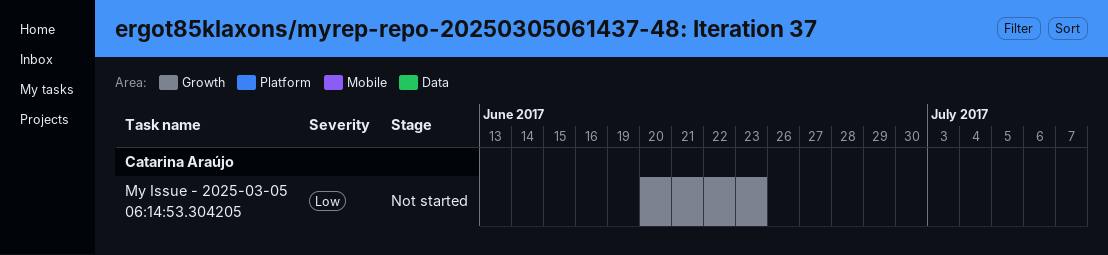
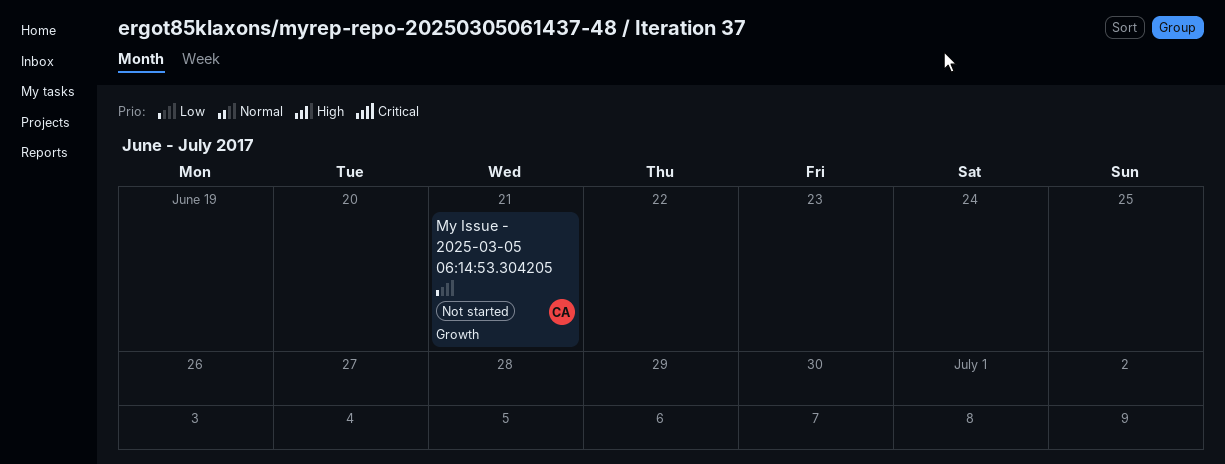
My Issue - 2025-03-05 06:14:53.304205, due: Jun 23 -> Jun 21

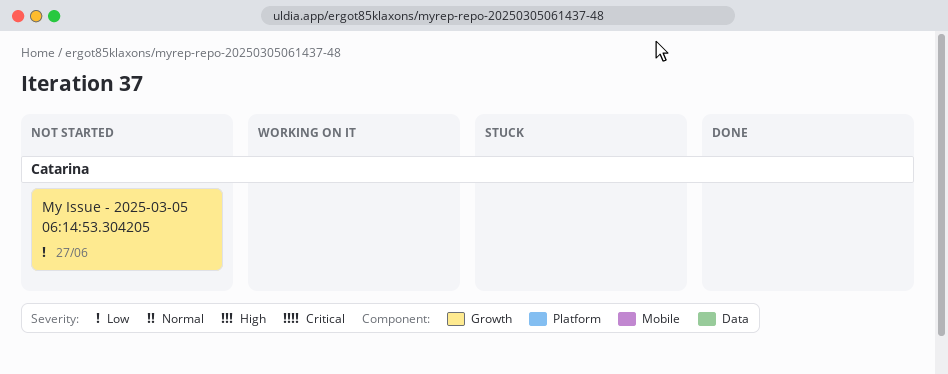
My Issue - 2025-03-05 06:14:53.304205, due: Jun 21 -> Jun 27

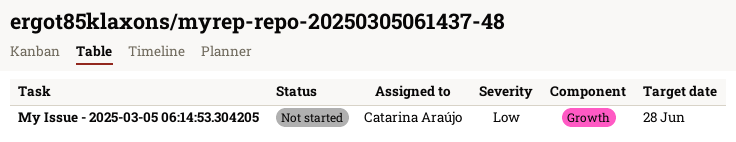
My Issue - 2025-03-05 06:14:53.304205, due: Jun 27 -> Jun 28

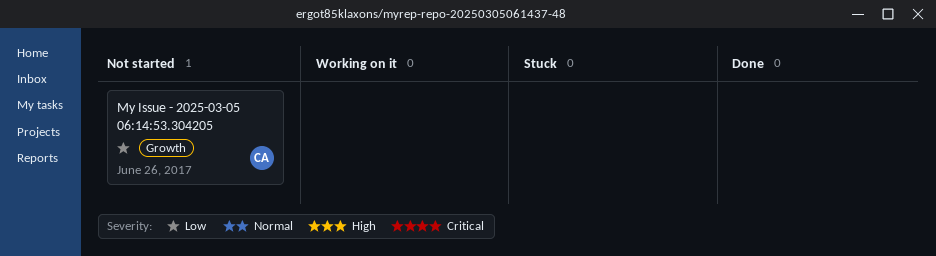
My Issue - 2025-03-05 06:14:53.304205, due: Jun 28 -> Jun 26

